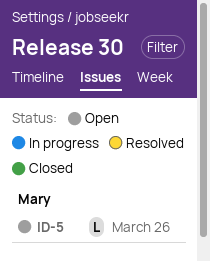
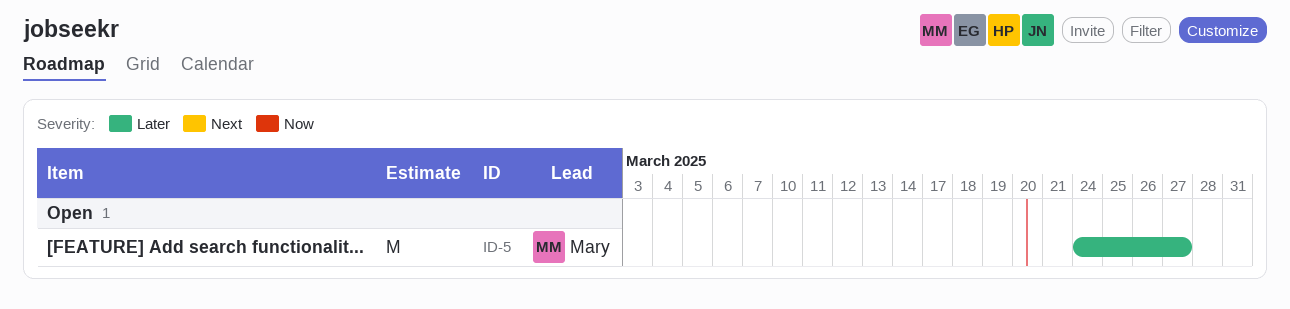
ID-5, estimate: L -> M
ID-5, due: Mar 26 -> Mar 27

